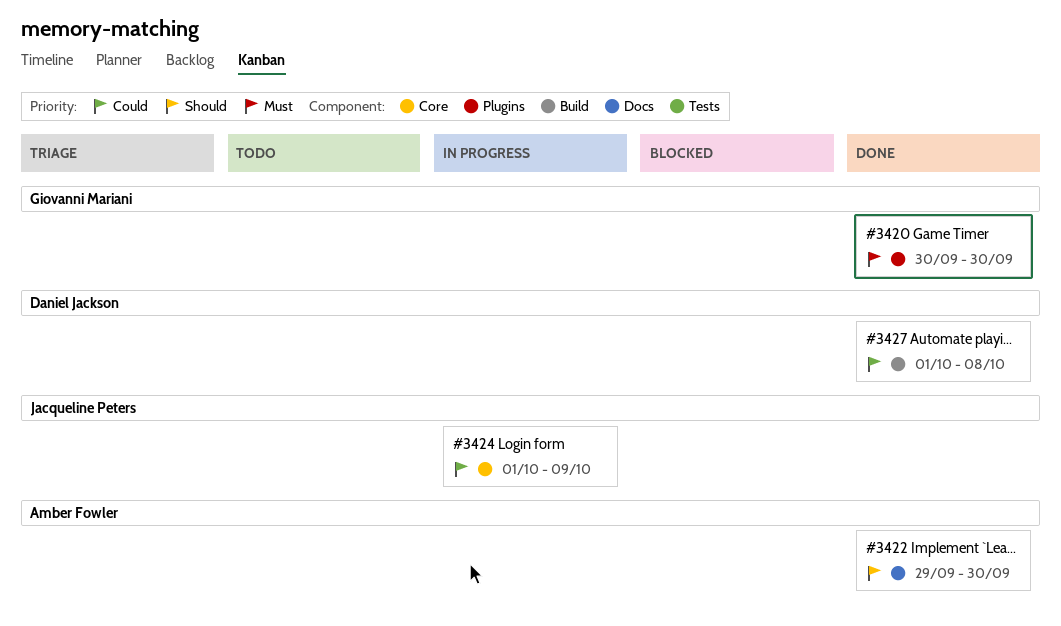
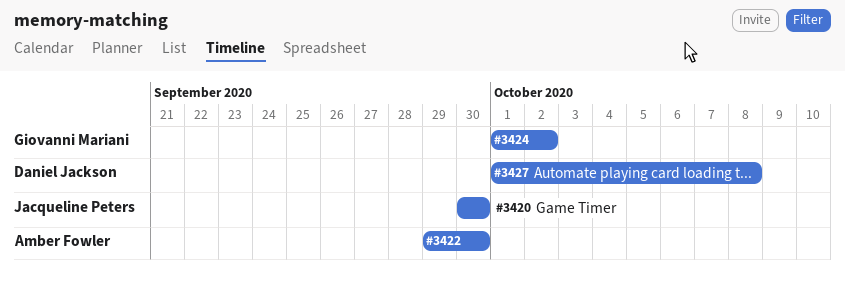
#3420, owner: Giovanni Mariani -> Jacqueline Peters
#3424, owner: Jacqueline Peters -> Giovanni Mariani
#3424, due: Oct 9 -> Oct 2

